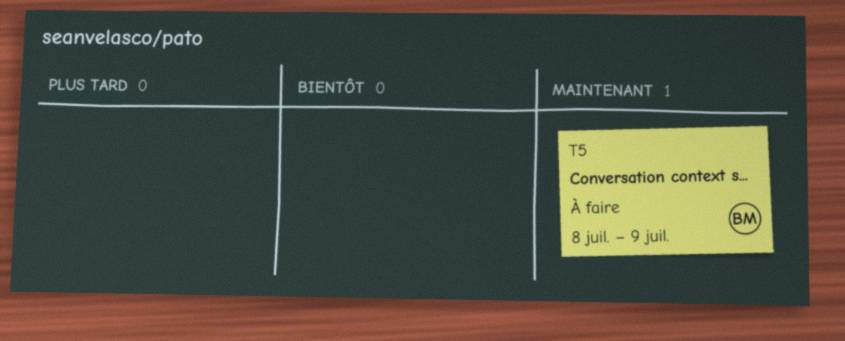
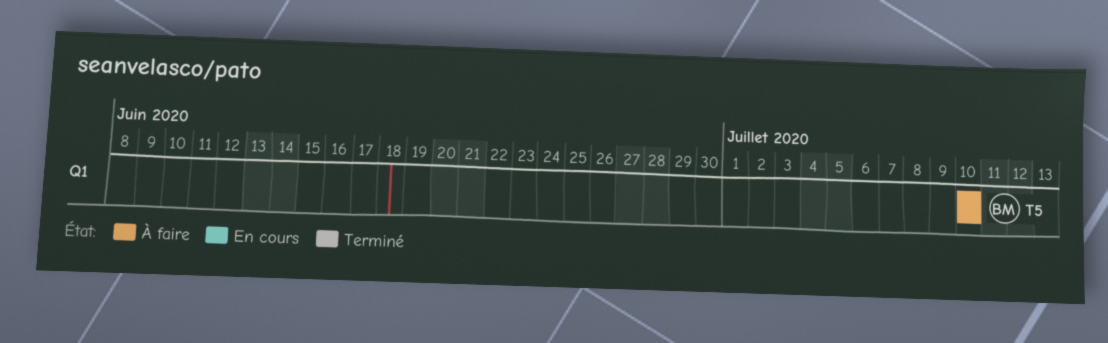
T5, start: Jul 8 -> Jul 10
T5, due: Jul 9 -> Jul 10

